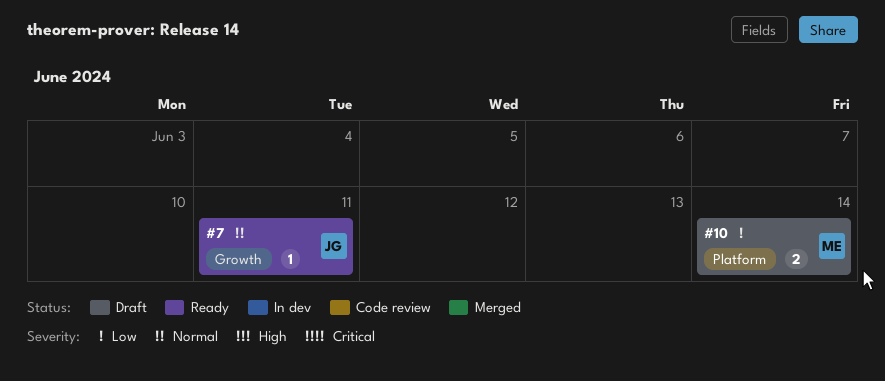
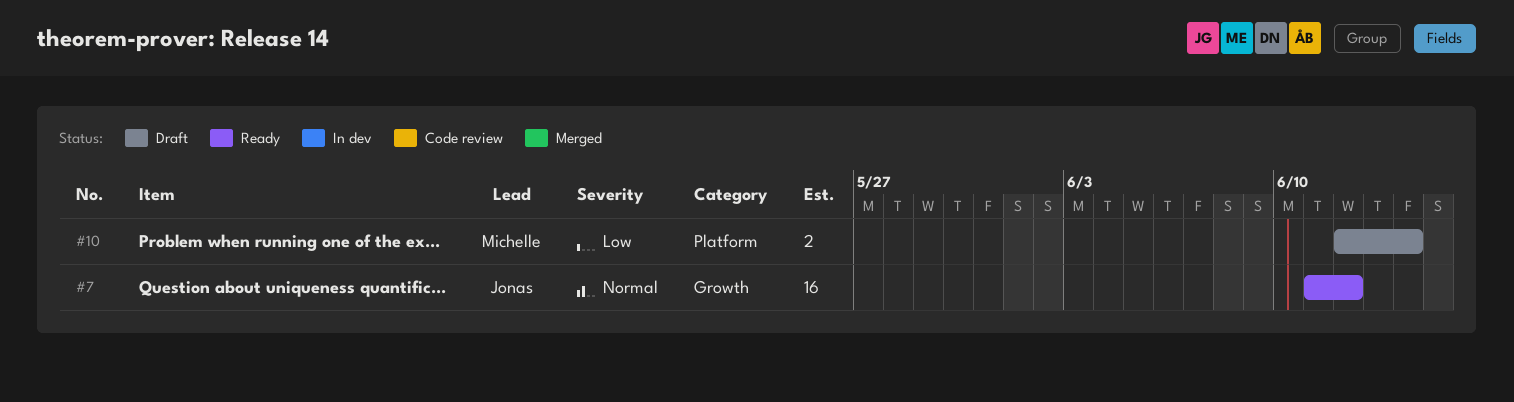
#7, estimate: 1 -> 16
#7, due: Jun 11 -> Jun 12

